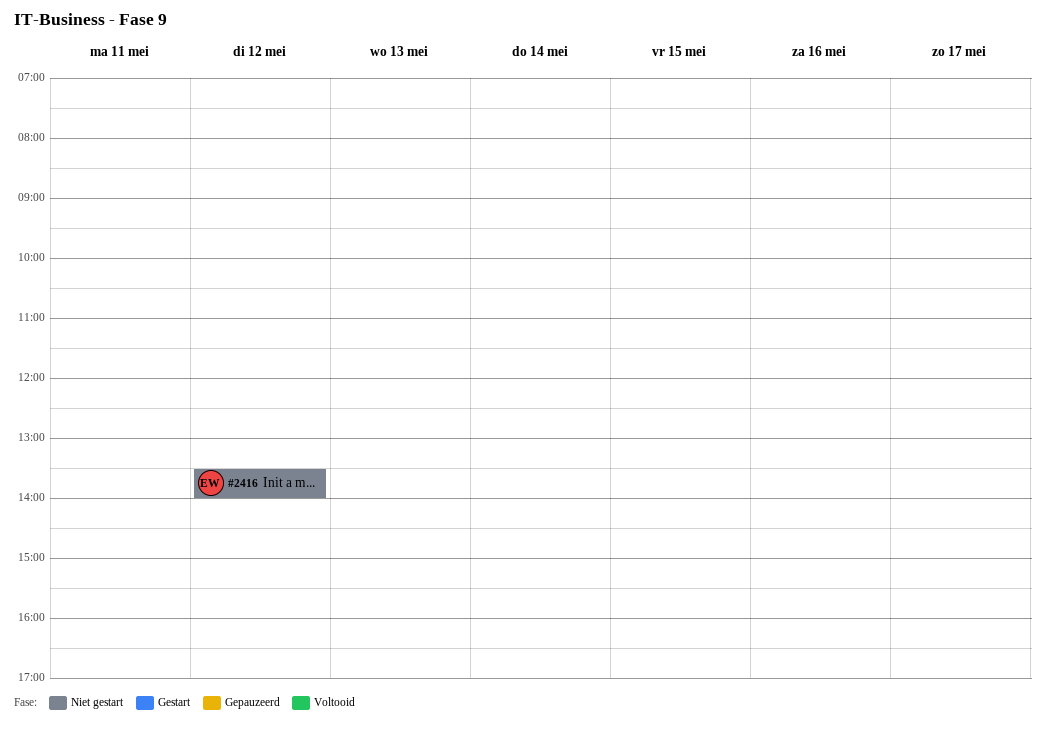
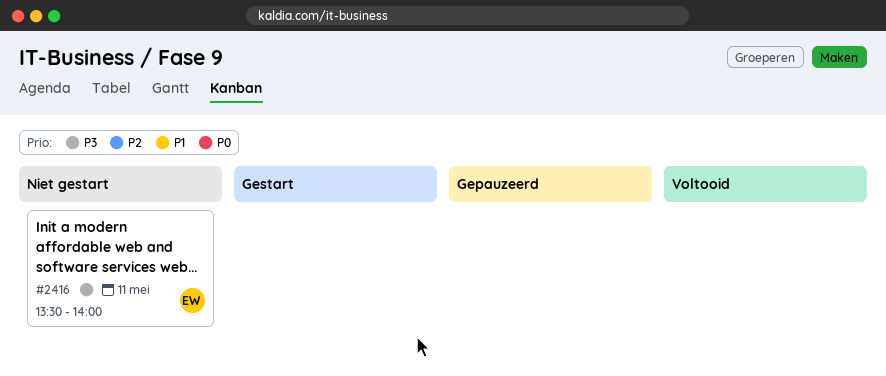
#2416, day: May 12 -> May 11

